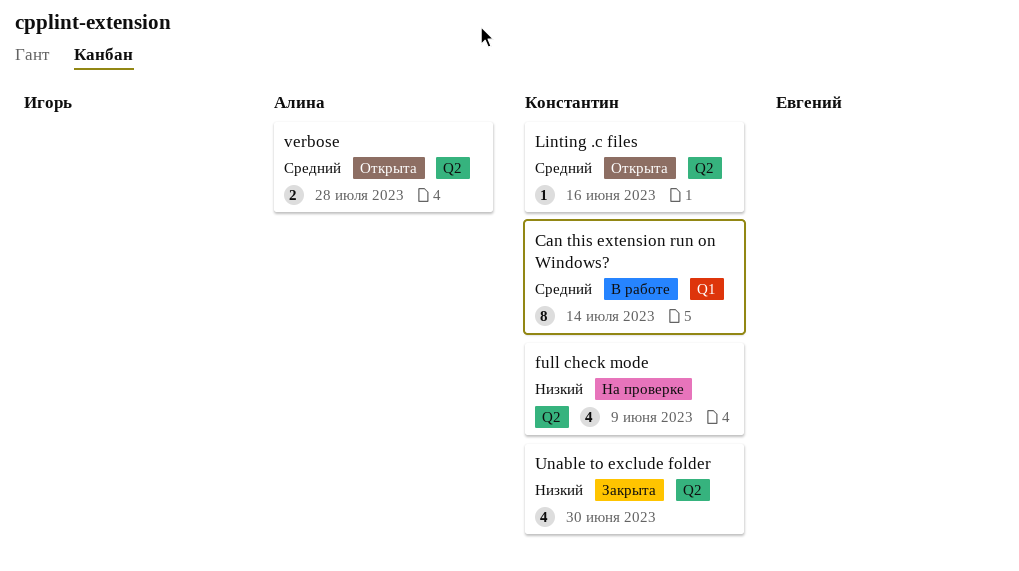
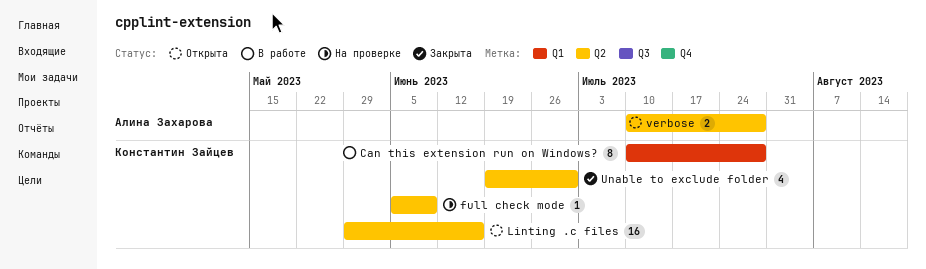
Can this extension run on Windows?, due: Jul 14 -> Jul 28
full check mode, estimate: 4 -> 1
Linting .c files, estimate: 1 -> 16

